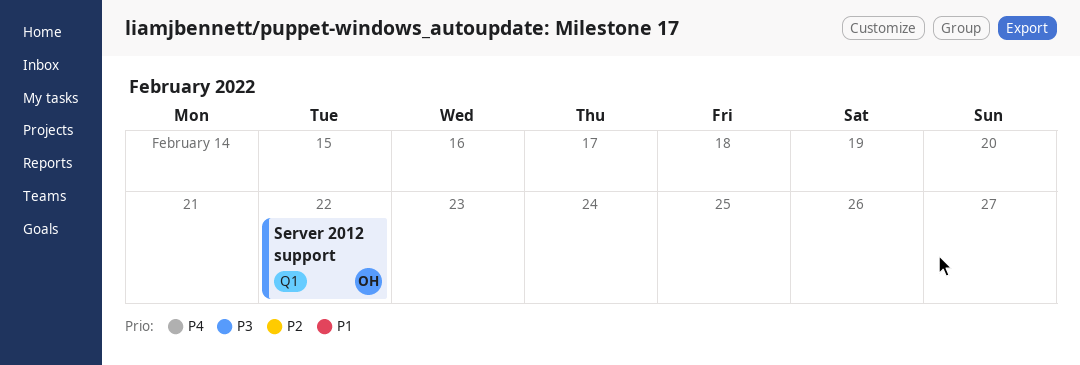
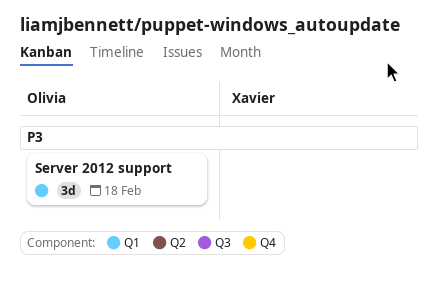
Server 2012 support, due: Feb 22 -> Feb 18

